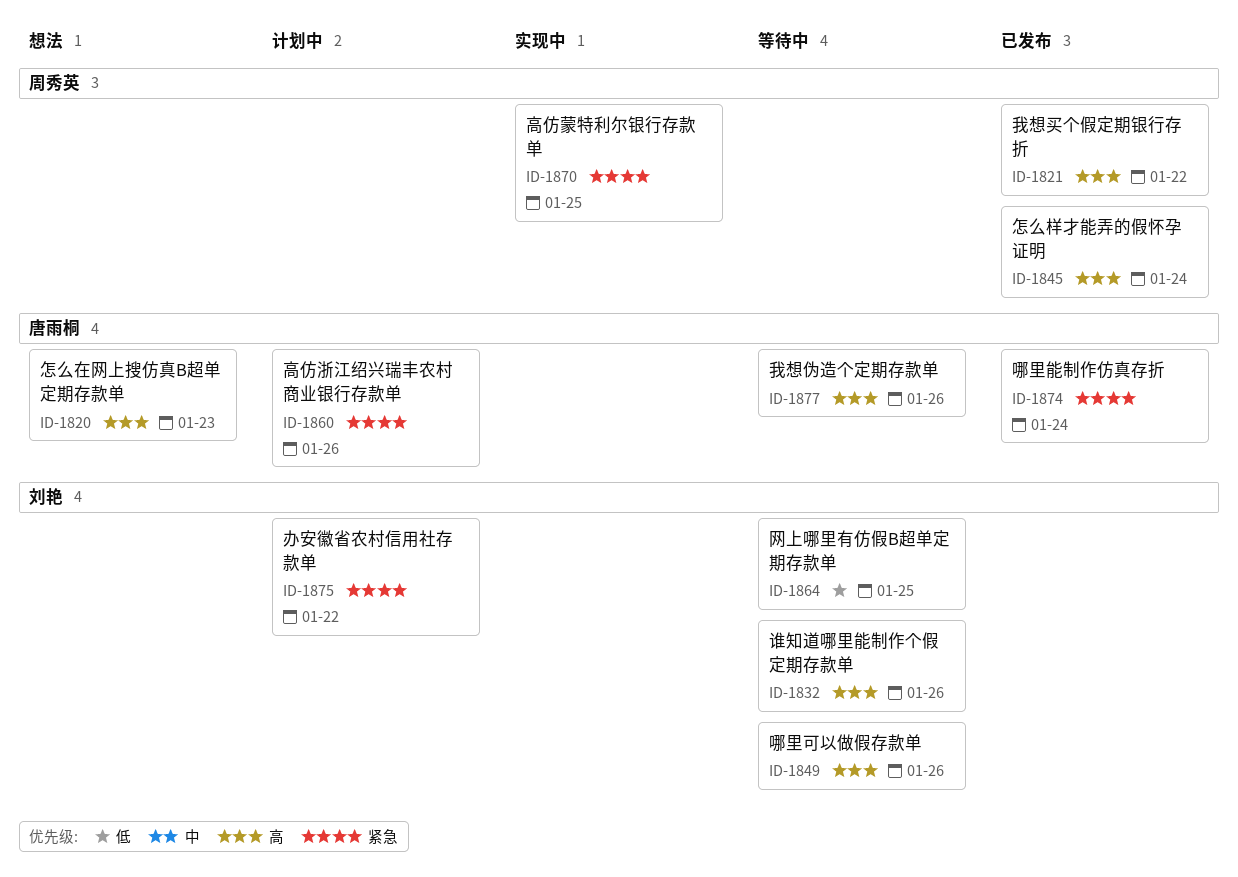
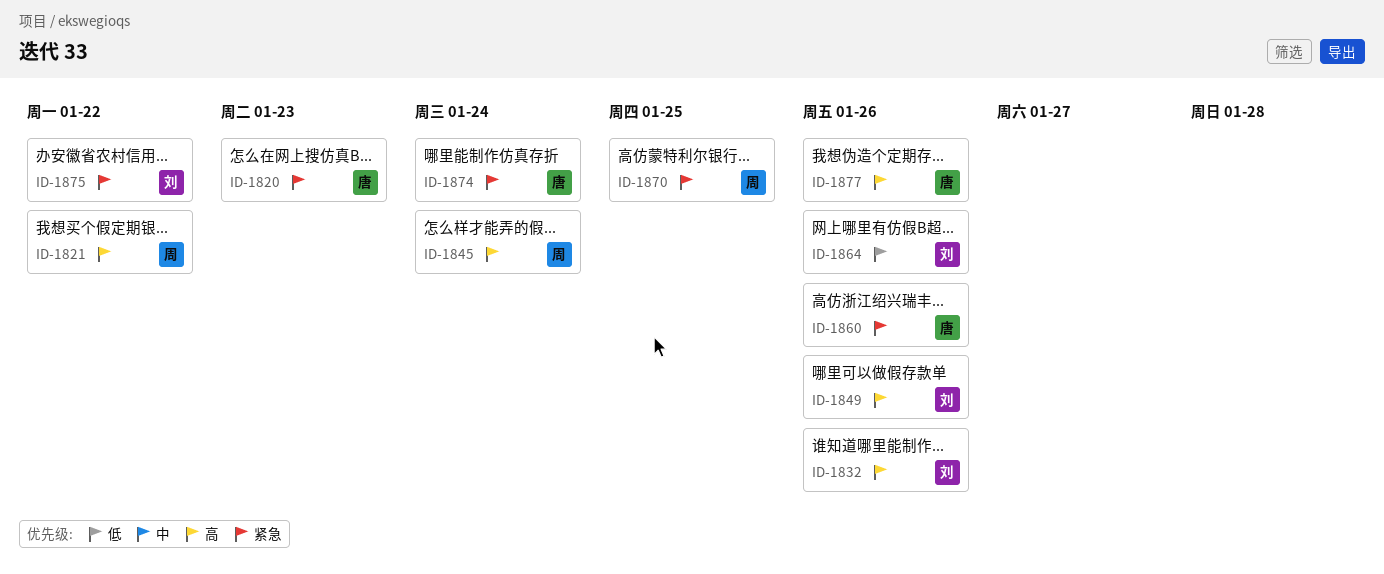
ID-1820, priority: 高 -> 紧急
ID-1864, due: Jan 25 -> Jan 26

